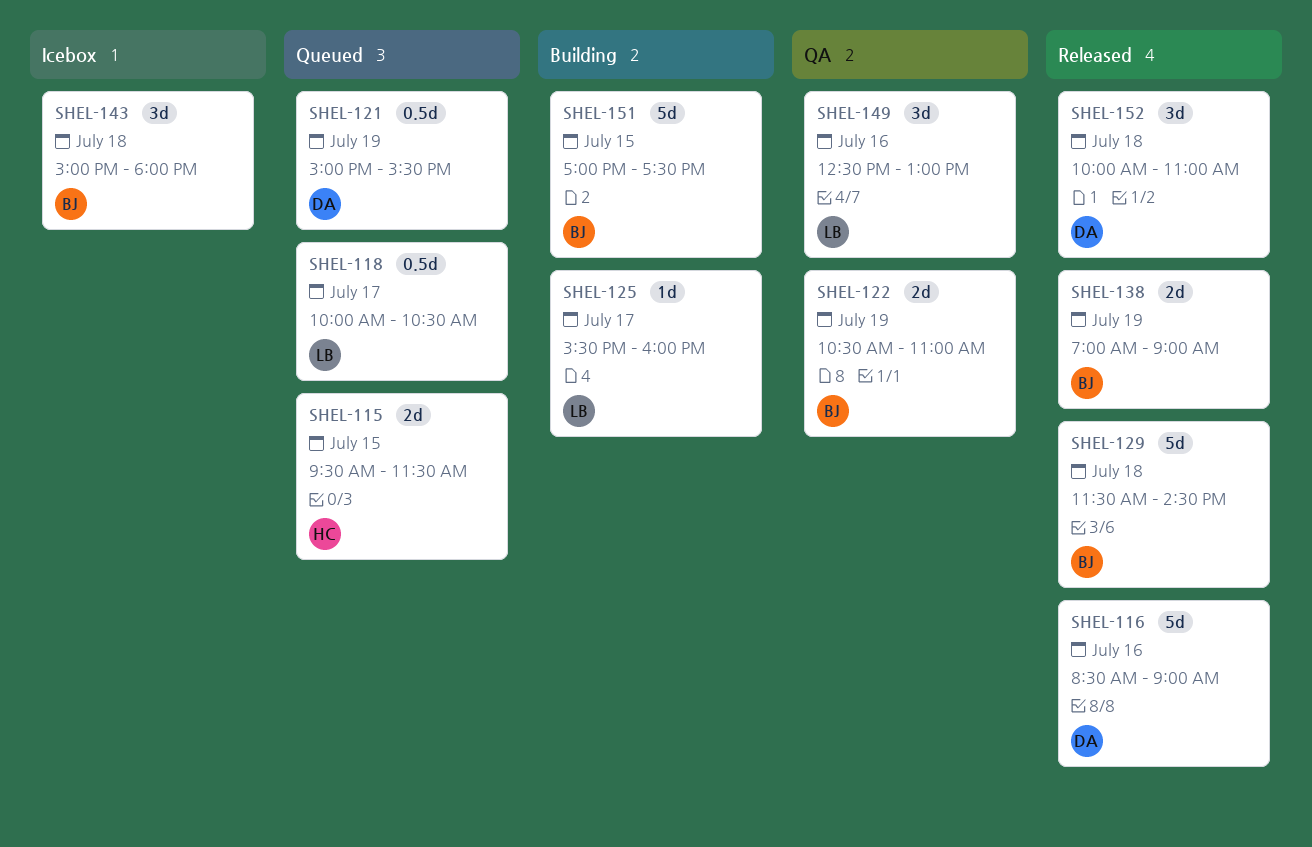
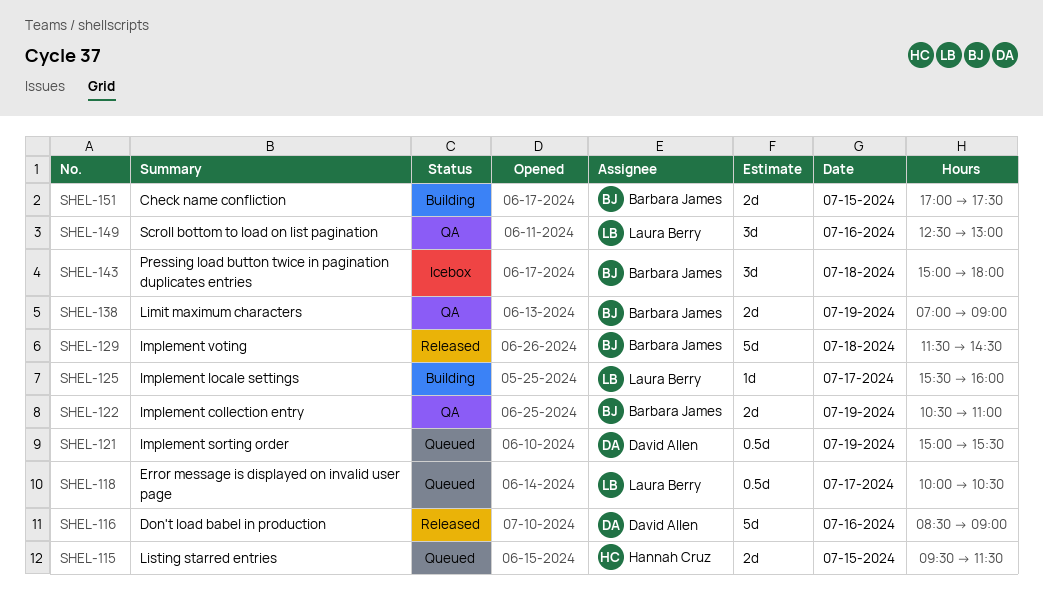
SHEL-138, status: Released -> QA
SHEL-151, estimate: 5d -> 2d
SHEL-152: present -> none

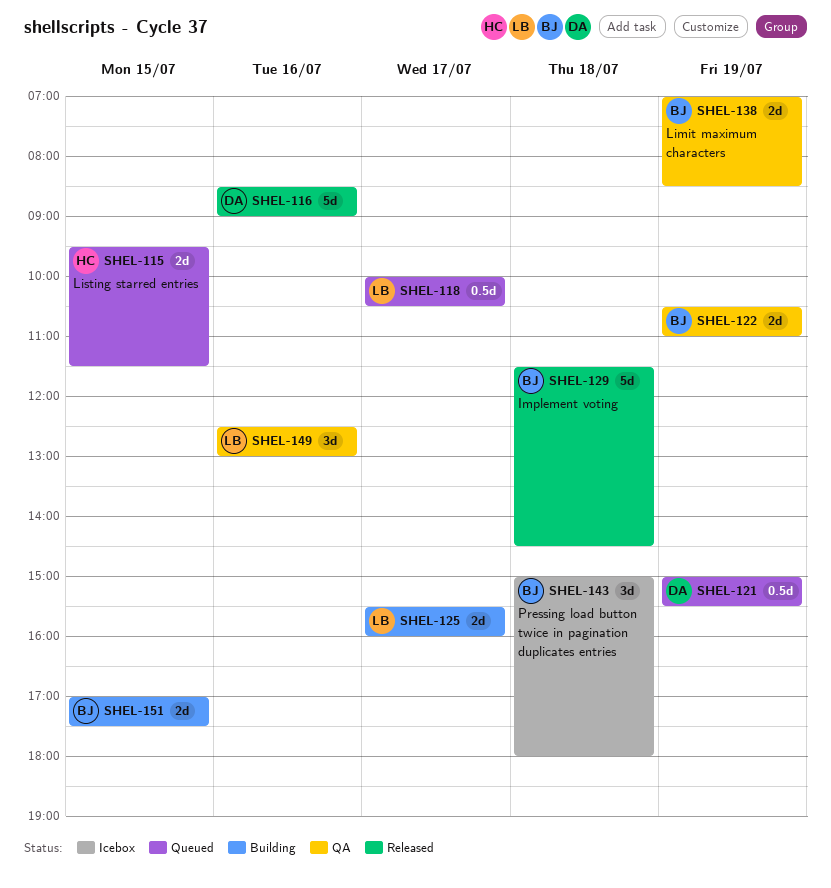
SHEL-125, estimate: 1d -> 2d
SHEL-138, ends: 09:00 -> 08:30

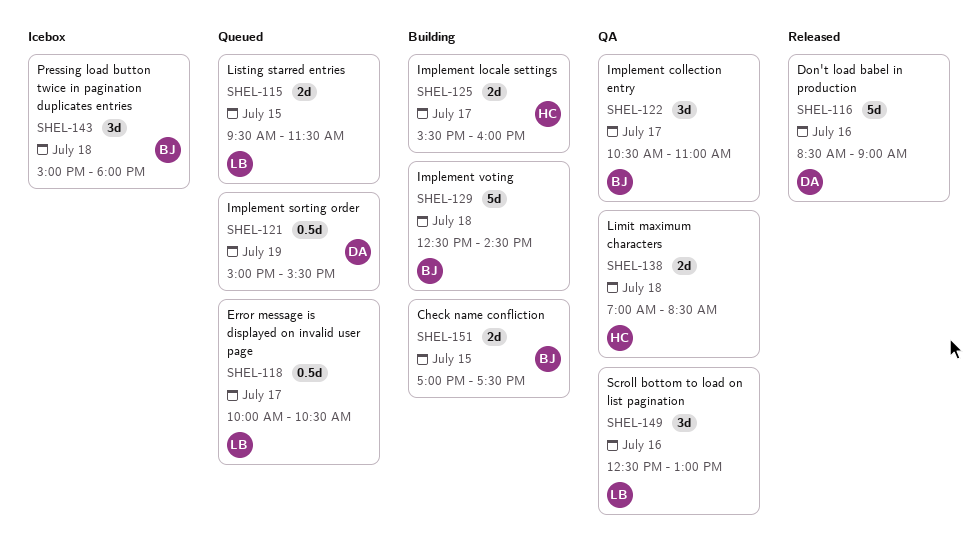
SHEL-115, owner: HC -> LB
SHEL-122, estimate: 2d -> 3d
SHEL-122, day: Jul 19 -> Jul 17
SHEL-125, owner: LB -> HC
SHEL-129, status: Released -> Building
SHEL-129, begins: 11:30 -> 12:30
SHEL-138, owner: BJ -> HC
SHEL-138, day: Jul 19 -> Jul 18

